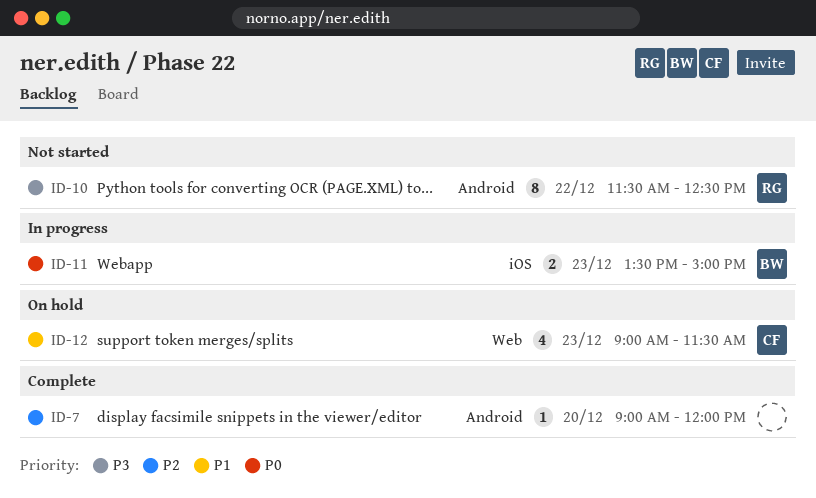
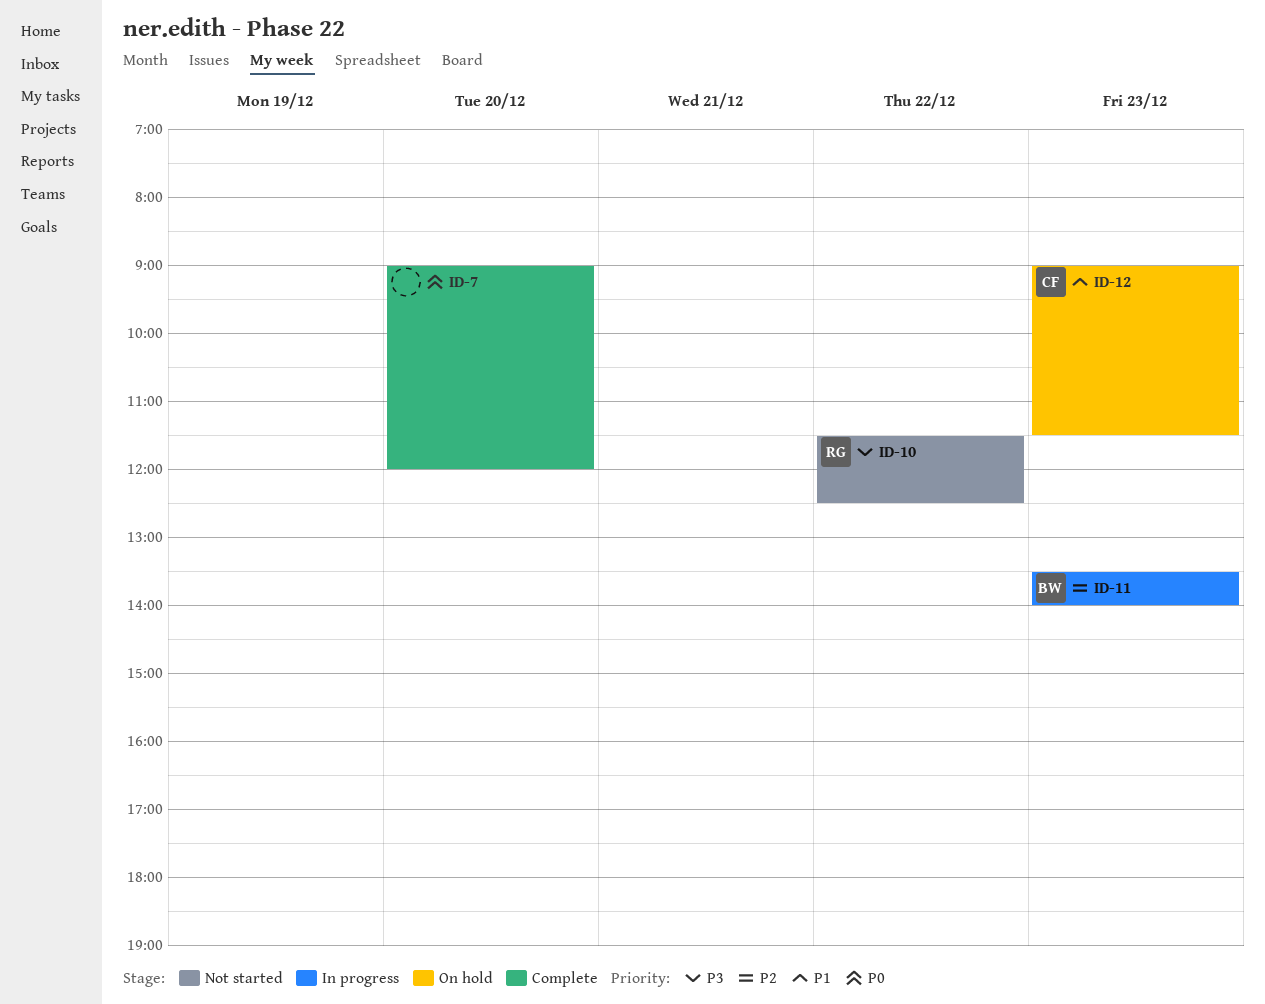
ID-7, priority: P2 -> P0
ID-11, priority: P0 -> P2
ID-11, ends: 15:00 -> 14:00

